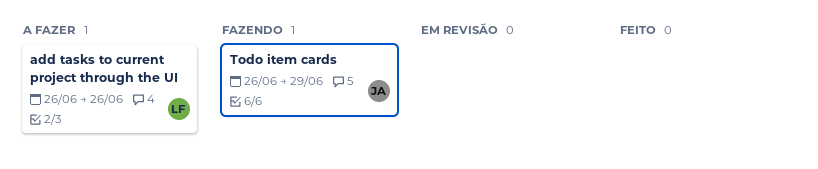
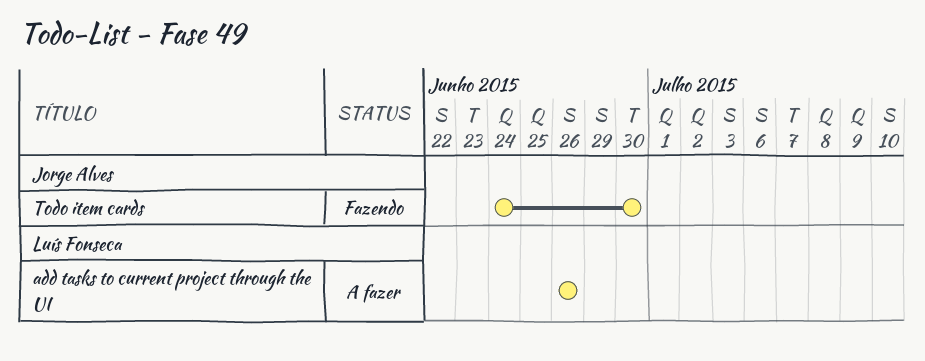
Todo item cards, start: Jun 26 -> Jun 24
Todo item cards, due: Jun 29 -> Jun 30

